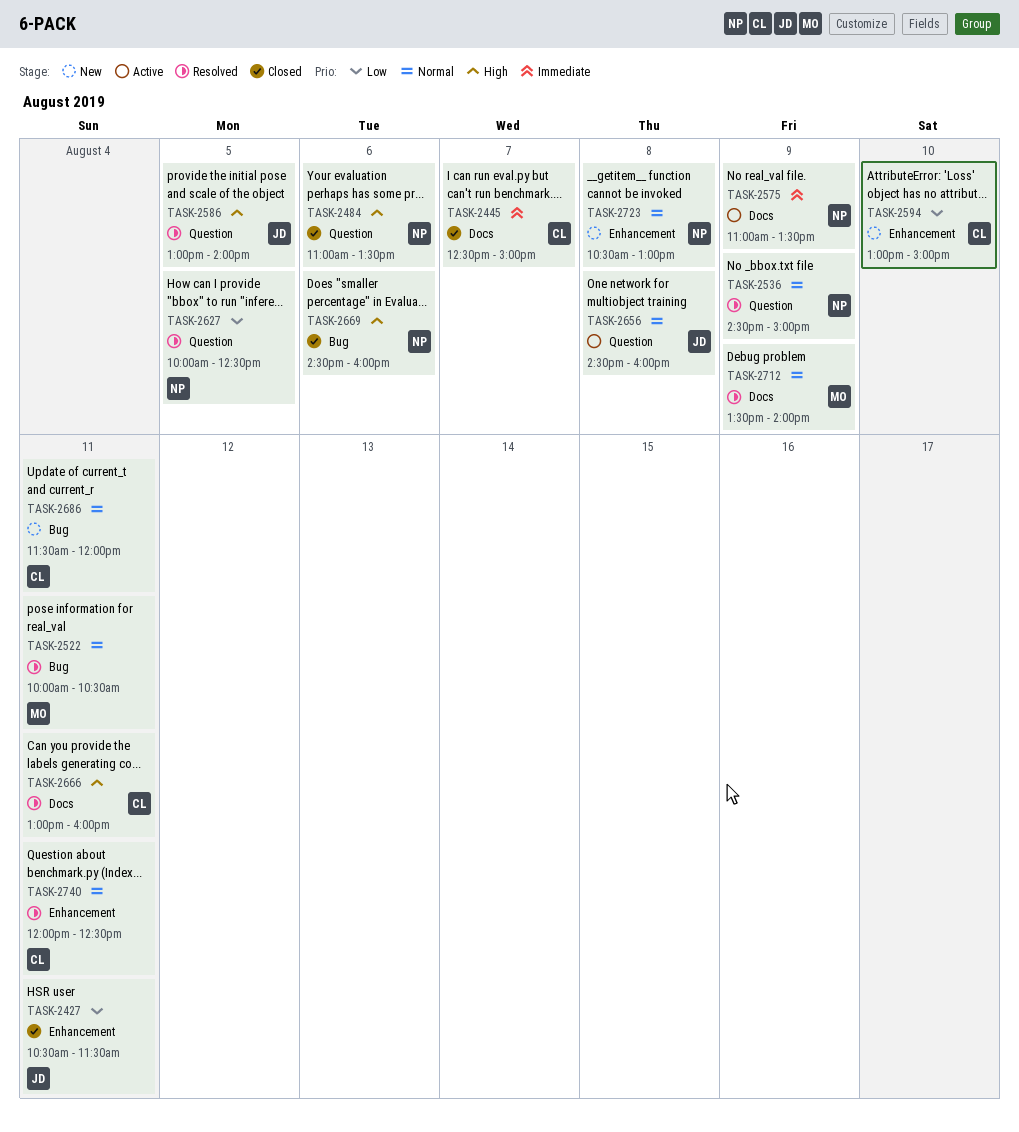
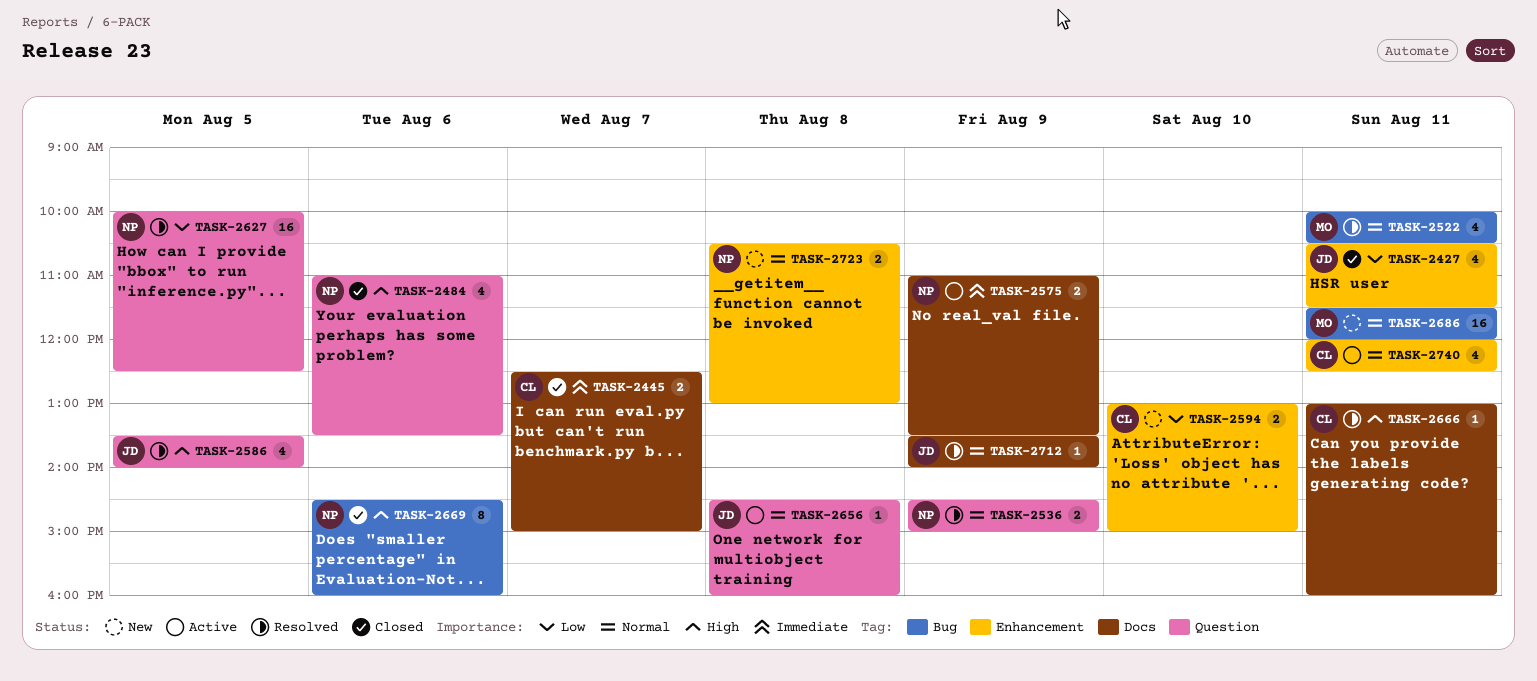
TASK-2586, begins: 13:00 -> 13:30
TASK-2686, owner: CL -> MO
TASK-2712, owner: MO -> JD
TASK-2740, status: Resolved -> Active

